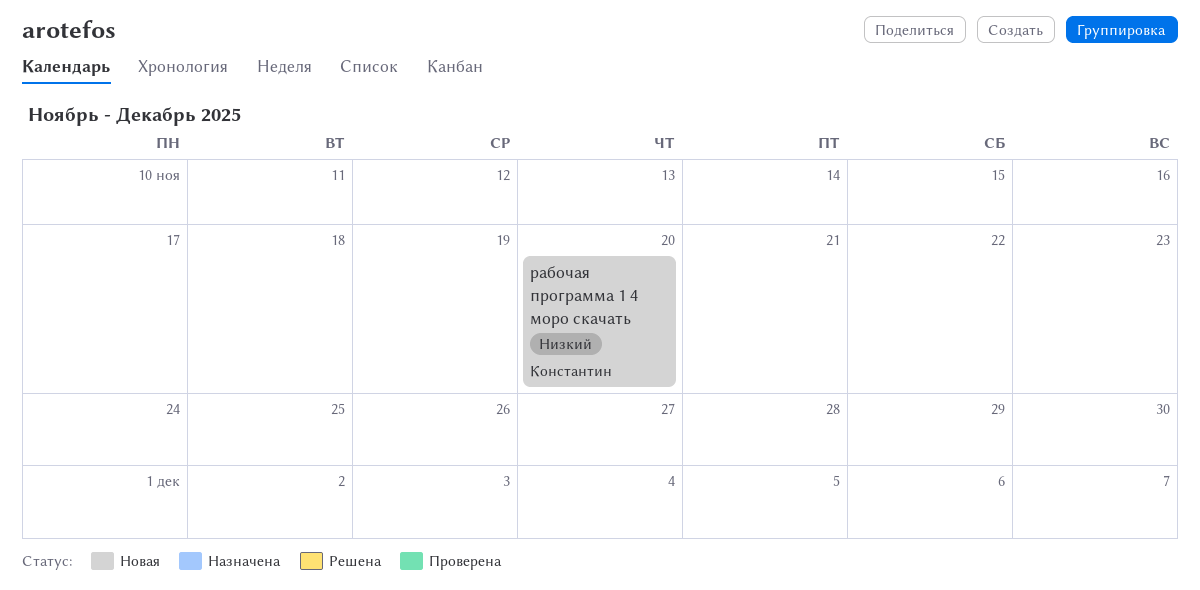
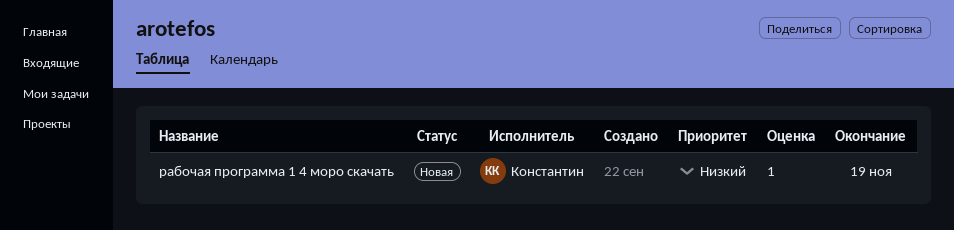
рабочая программа 1 4 моро скачать, due: Nov 20 -> Nov 19

